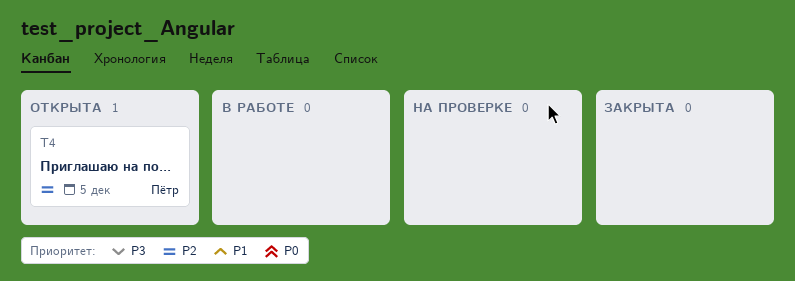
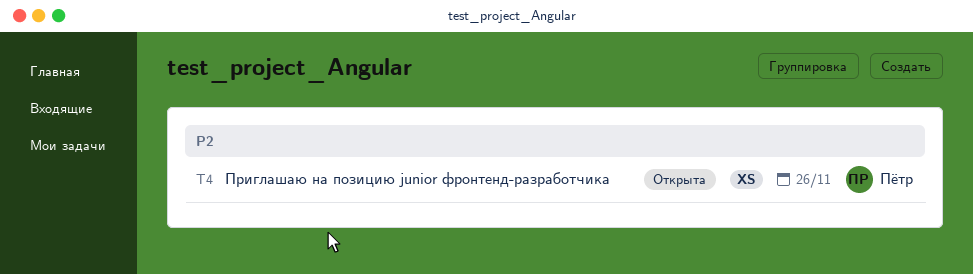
T4, due: Dec 5 -> Nov 26

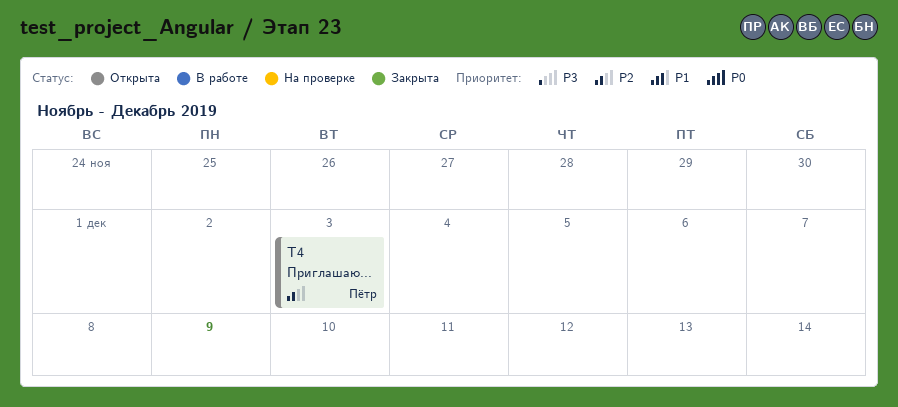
T4, due: Nov 26 -> Dec 3

